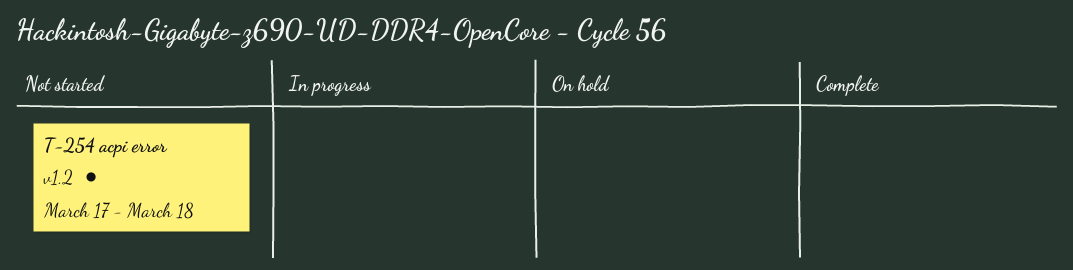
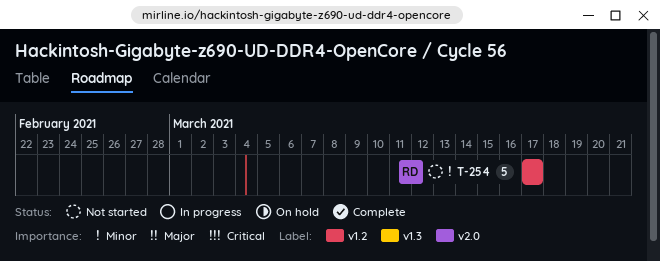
T-254, estimate: 1 -> 5
T-254, due: Mar 18 -> Mar 17

